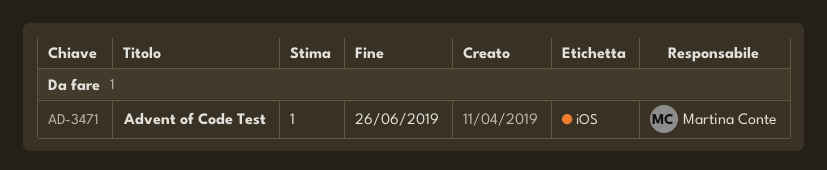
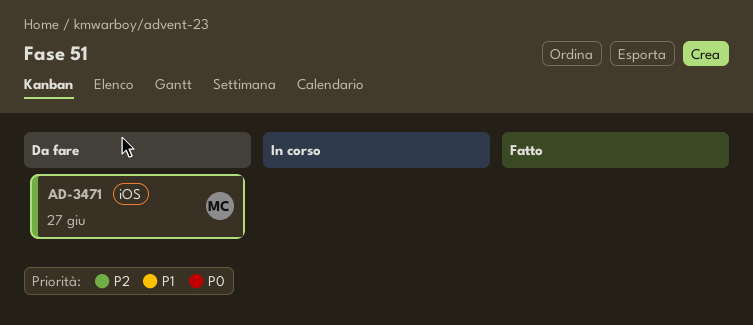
AD-3471, due: Jun 26 -> Jun 27

